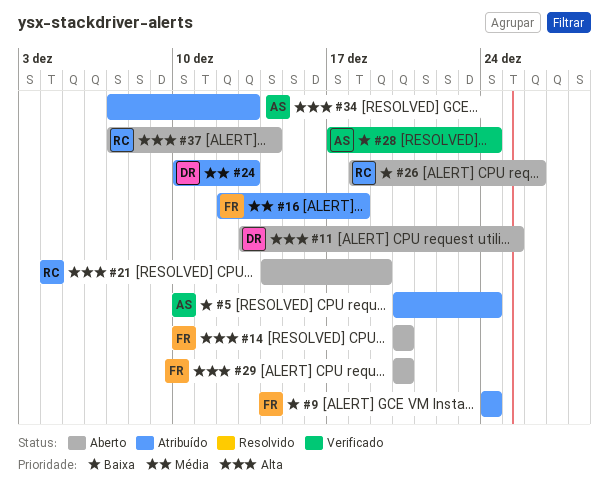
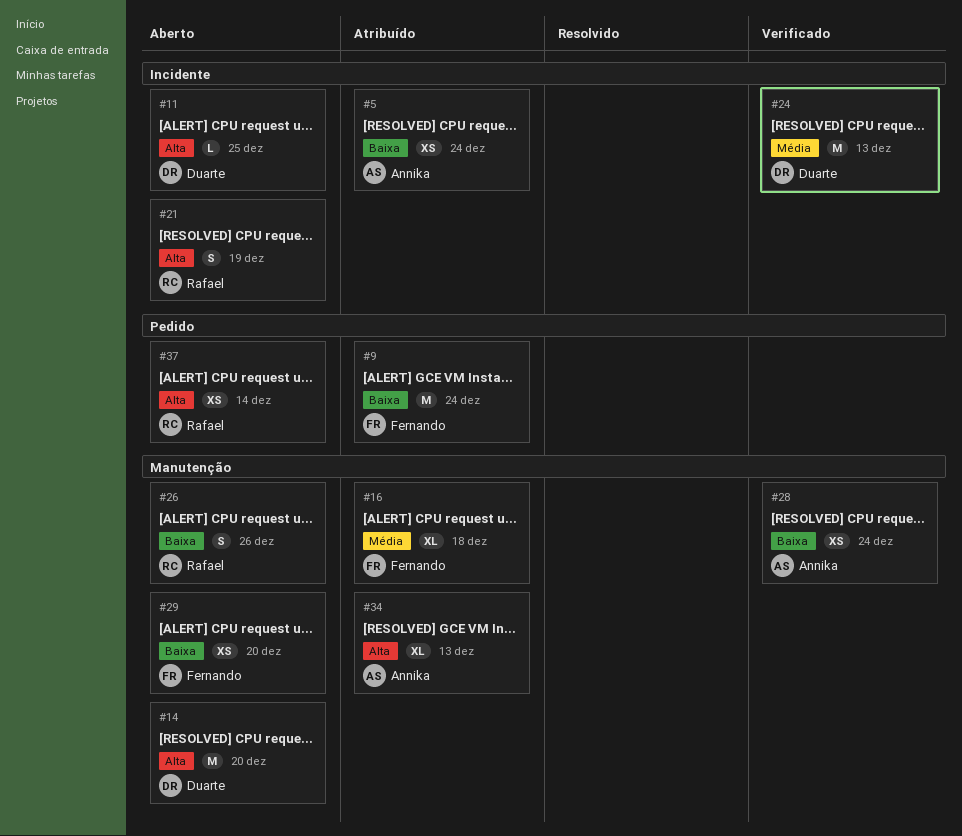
#14, owner: Fernando -> Duarte
#24, status: Atribuído -> Verificado
#29, priority: Alta -> Baixa

